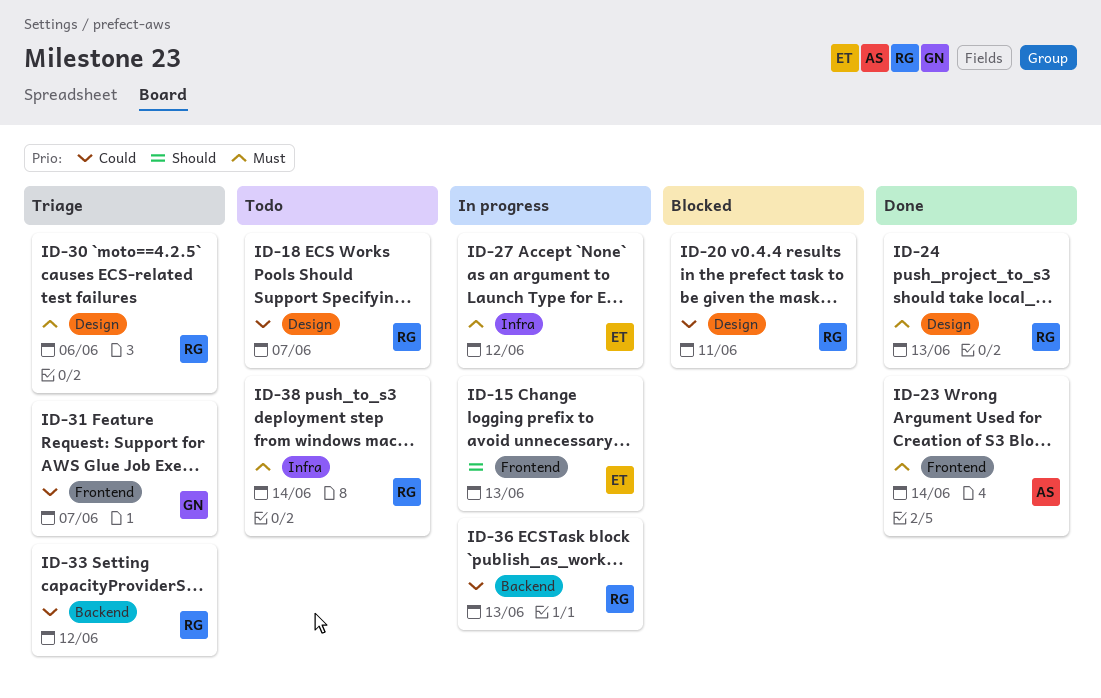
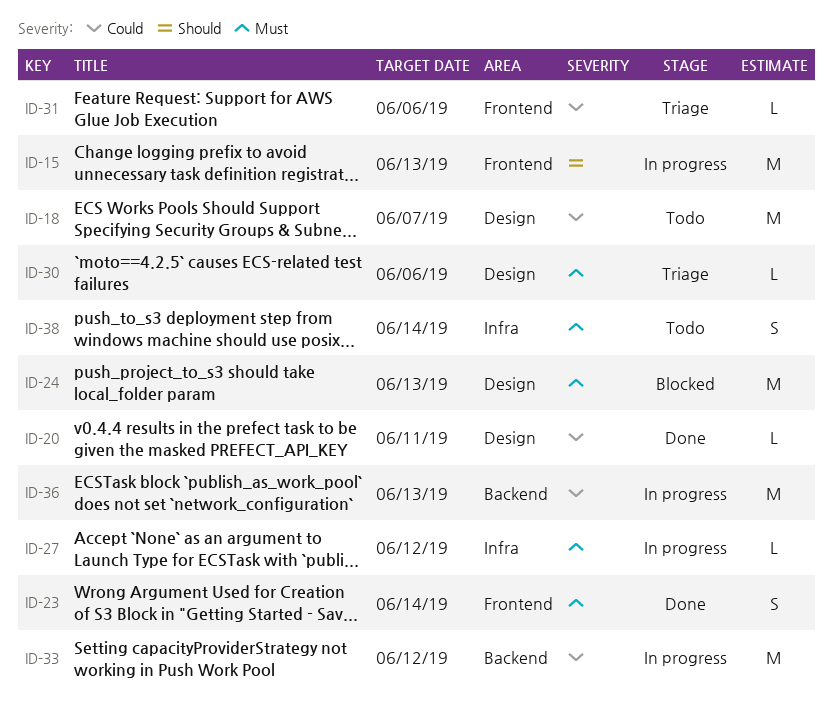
ID-20, status: Blocked -> Done
ID-24, status: Done -> Blocked
ID-31, due: Jun 7 -> Jun 6
ID-33, status: Triage -> In progress

